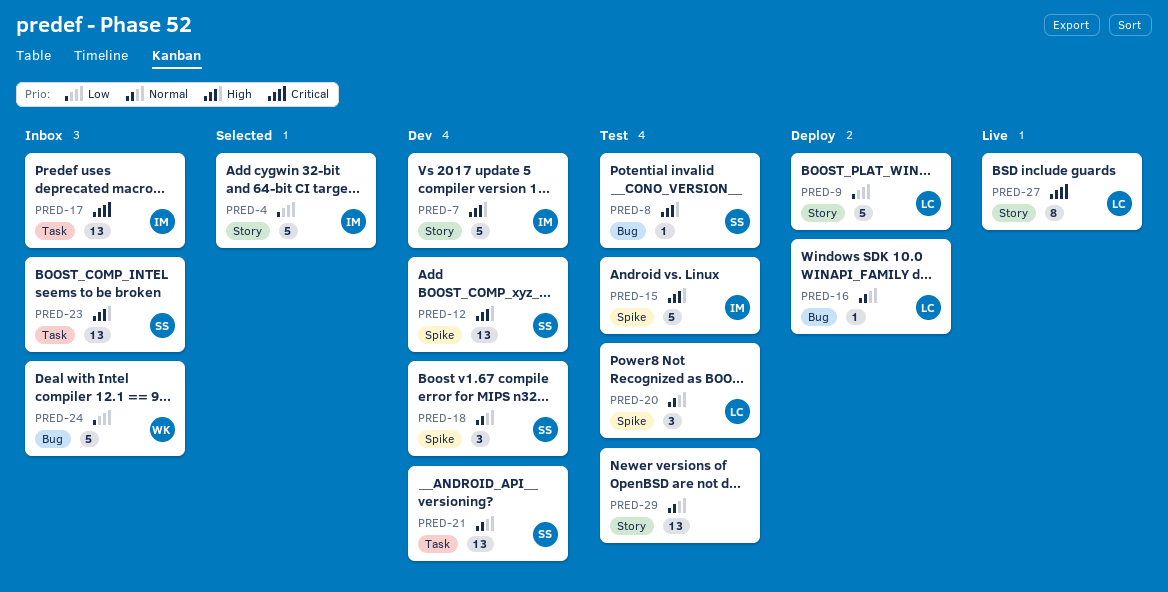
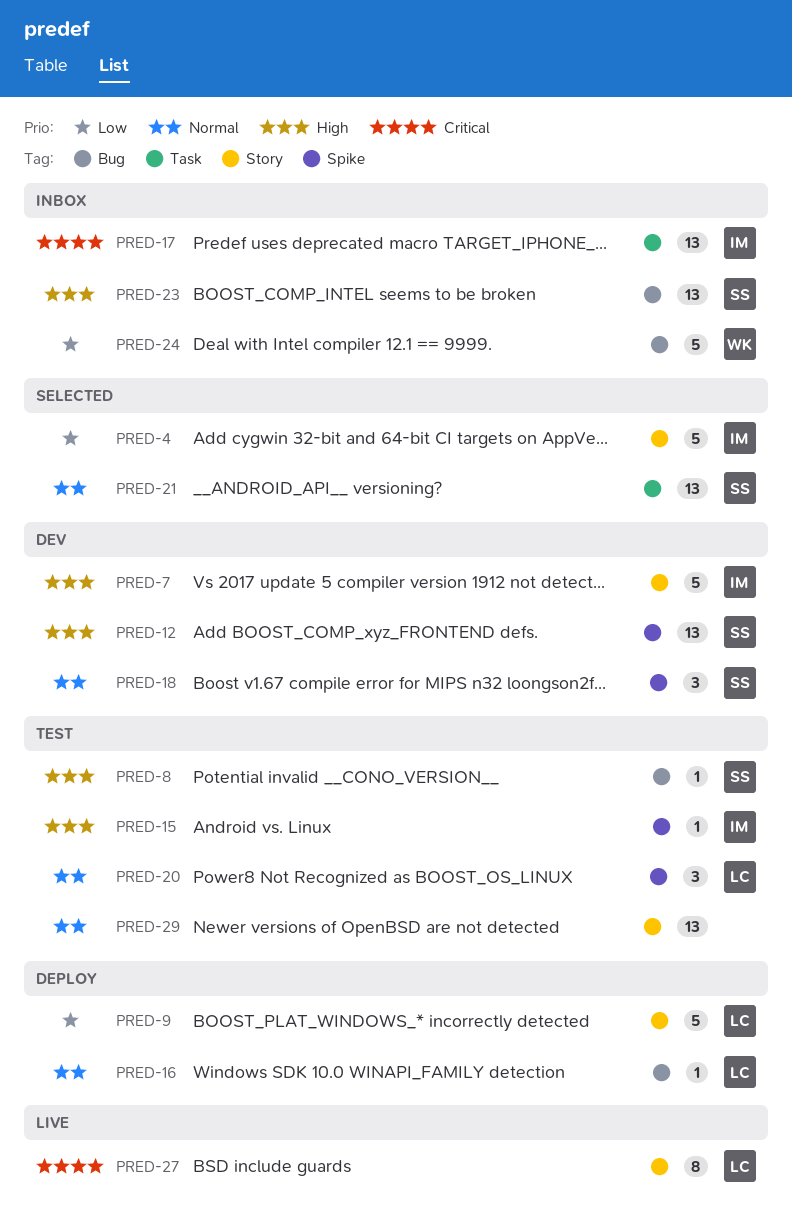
PRED-15, estimate: 5 -> 1
PRED-21, status: Dev -> Selected
PRED-23, label: Task -> Bug

